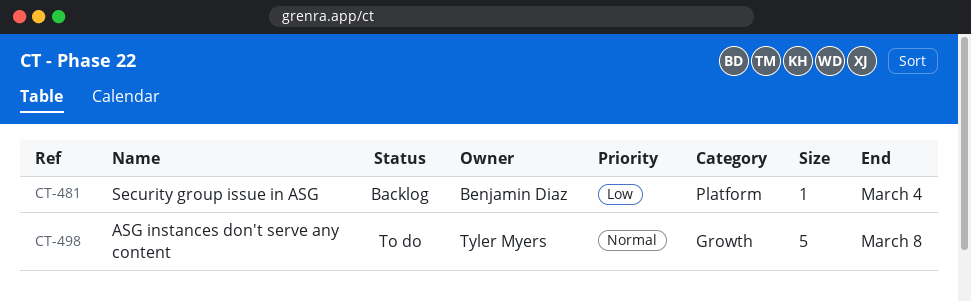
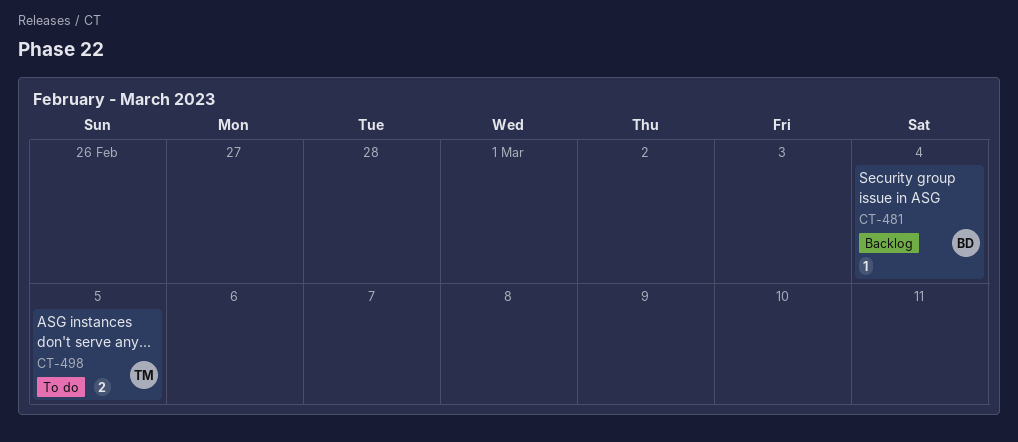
CT-498, estimate: 5 -> 2
CT-498, due: Mar 8 -> Mar 5

